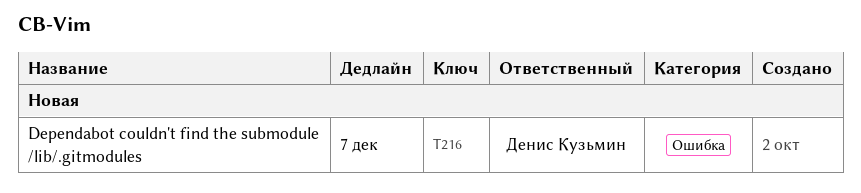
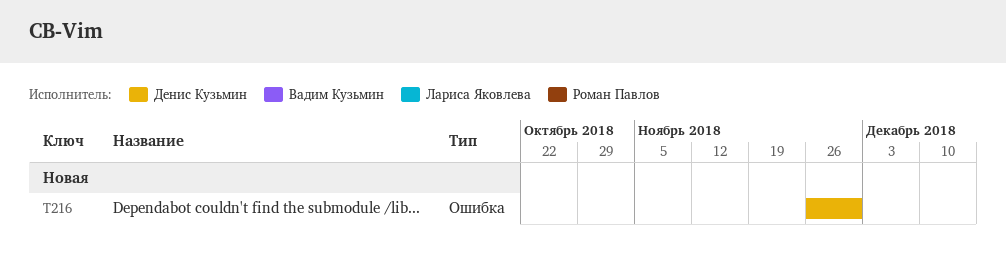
T216, due: Dec 7 -> Nov 30

